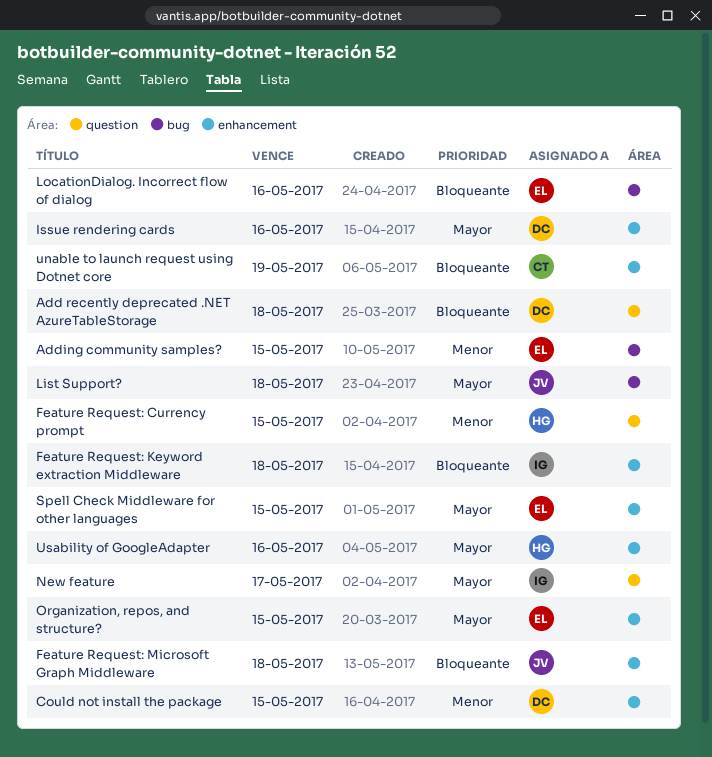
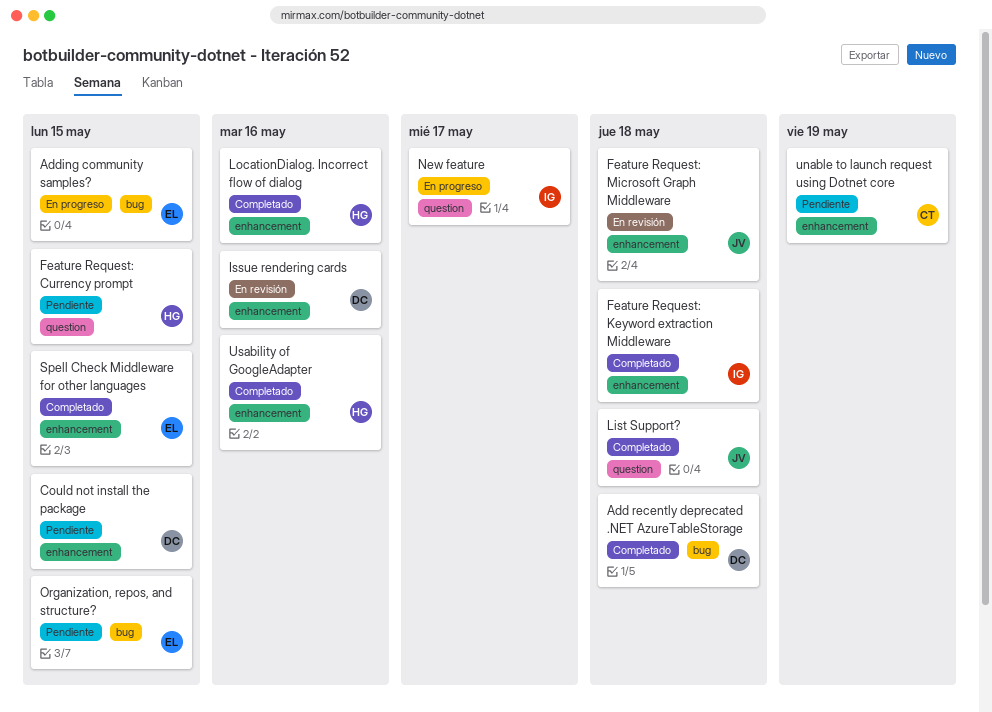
Add recently deprecated .NET AzureTableStorage, label: question -> bug
List Support?, label: bug -> question
LocationDialog. Incorrect flow of dialog, owner: EL -> HG
LocationDialog. Incorrect flow of dialog, label: bug -> enhancement
Organization, repos, and structure?, label: enhancement -> bug

